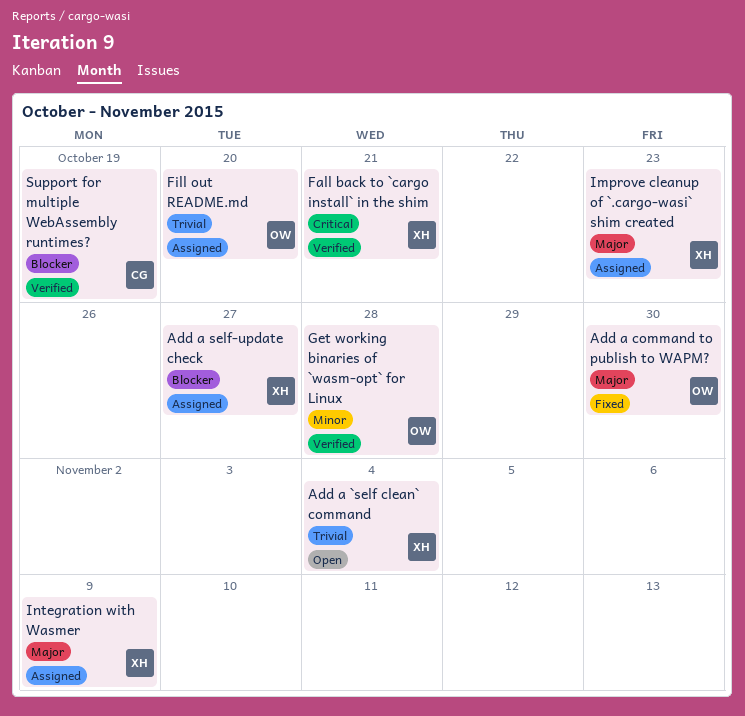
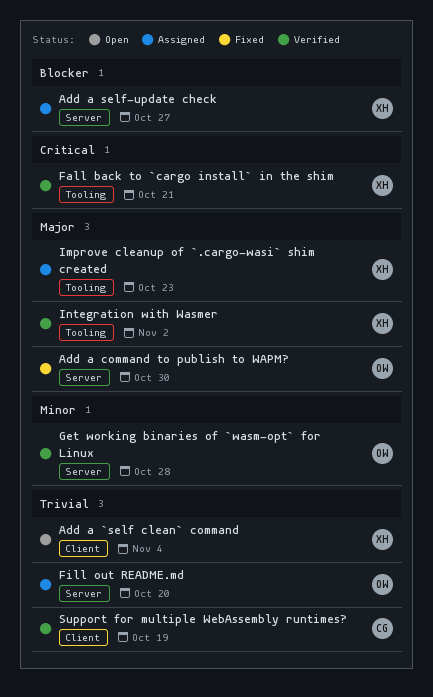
Integration with Wasmer, status: Assigned -> Verified
Integration with Wasmer, due: Nov 9 -> Nov 2
Support for multiple WebAssembly runtimes?, priority: Blocker -> Trivial

